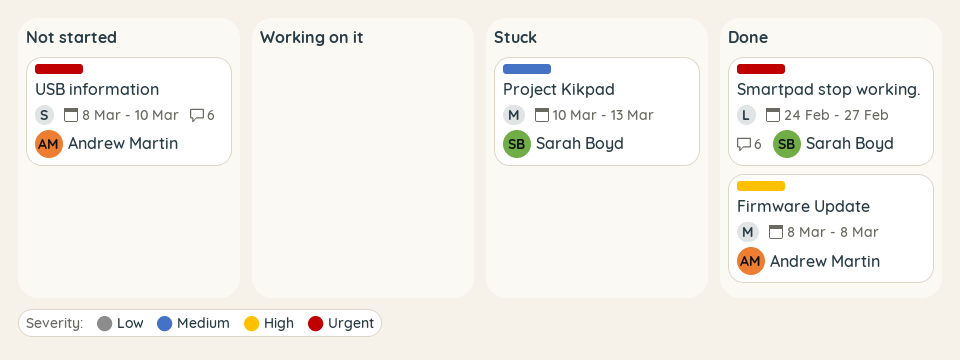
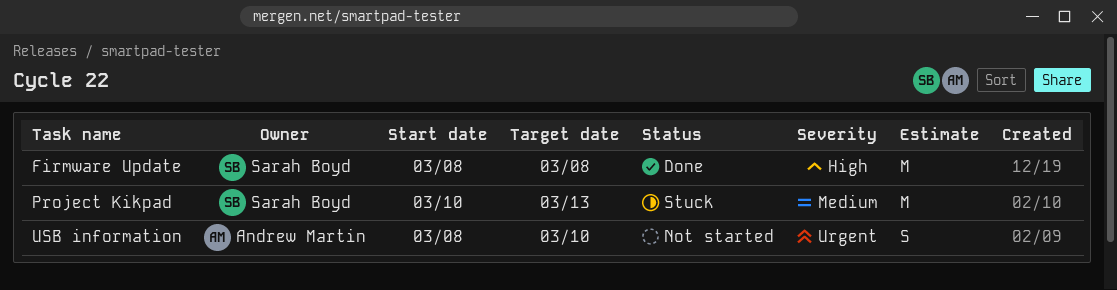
Firmware Update, owner: Andrew Martin -> Sarah Boyd
Smartpad stop working.: present -> none

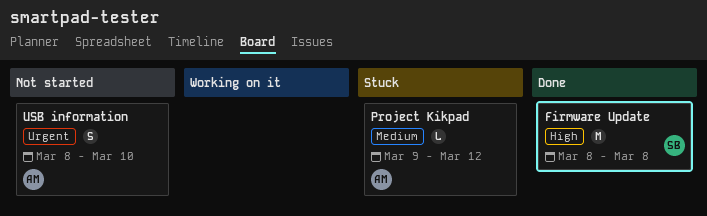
Project Kikpad, owner: Sarah Boyd -> Andrew Martin
Project Kikpad, estimate: M -> L
Project Kikpad, start: Mar 10 -> Mar 9
Project Kikpad, due: Mar 13 -> Mar 12

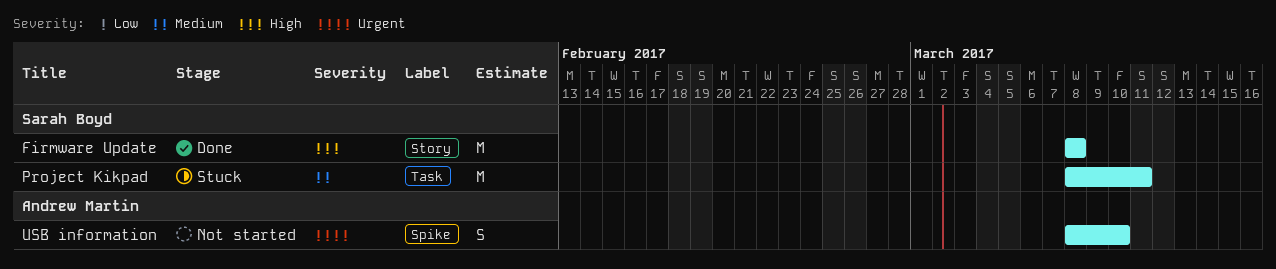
Project Kikpad, owner: Andrew Martin -> Sarah Boyd
Project Kikpad, estimate: L -> M
Project Kikpad, start: Mar 9 -> Mar 8
Project Kikpad, due: Mar 12 -> Mar 11

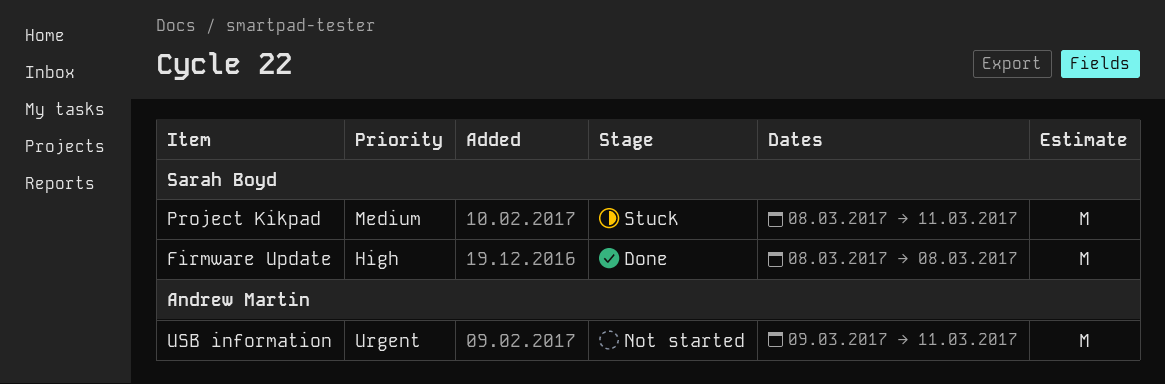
USB information, estimate: S -> M
USB information, start: Mar 8 -> Mar 9
USB information, due: Mar 10 -> Mar 11

